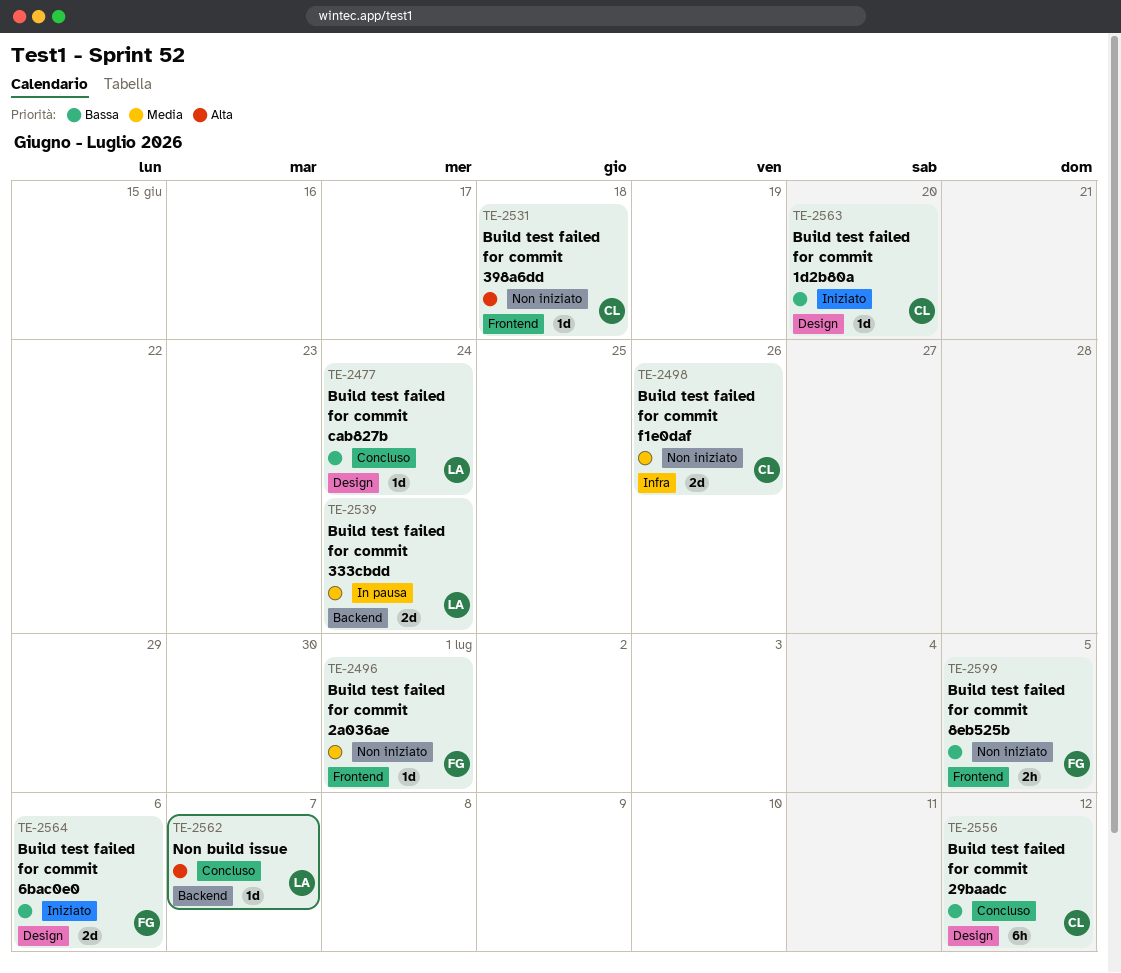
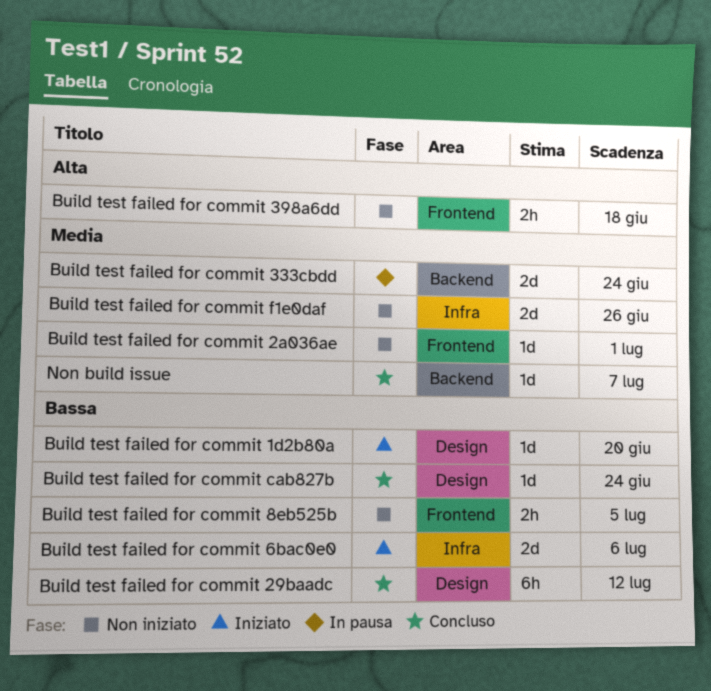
Build test failed for commit 398a6dd, estimate: 1d -> 2h
Build test failed for commit 6bac0e0, label: Design -> Infra
Non build issue, priority: Alta -> Media

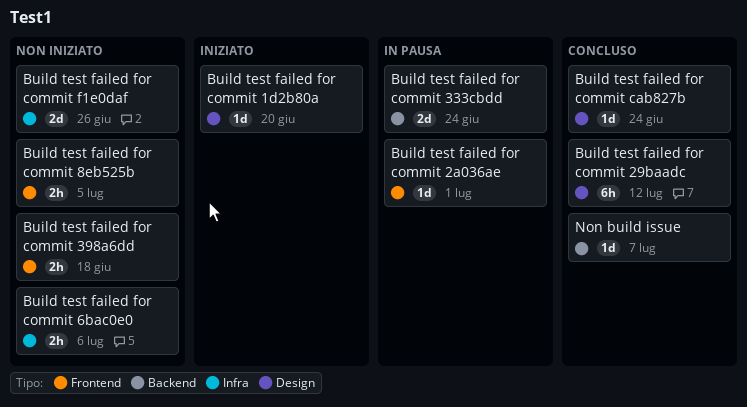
Build test failed for commit 2a036ae, status: Non iniziato -> In pausa
Build test failed for commit 6bac0e0, status: Iniziato -> Non iniziato
Build test failed for commit 6bac0e0, estimate: 2d -> 2h

